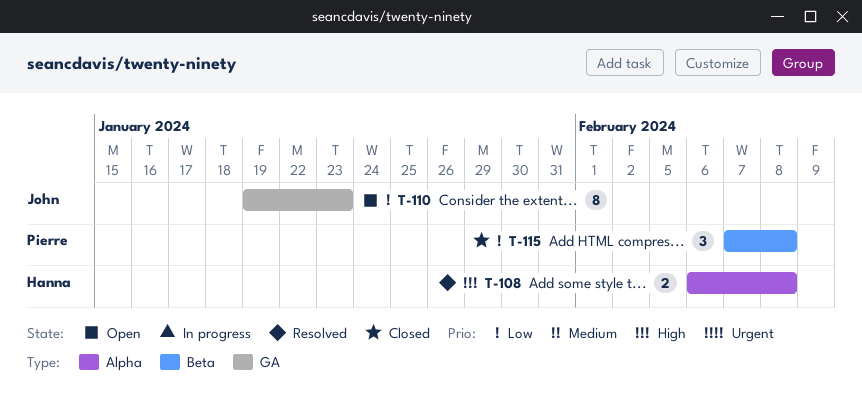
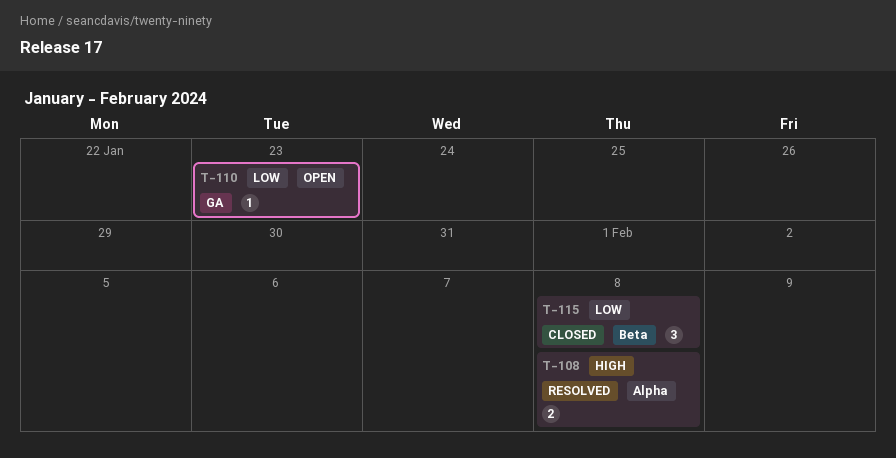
T-110, estimate: 8 -> 1

